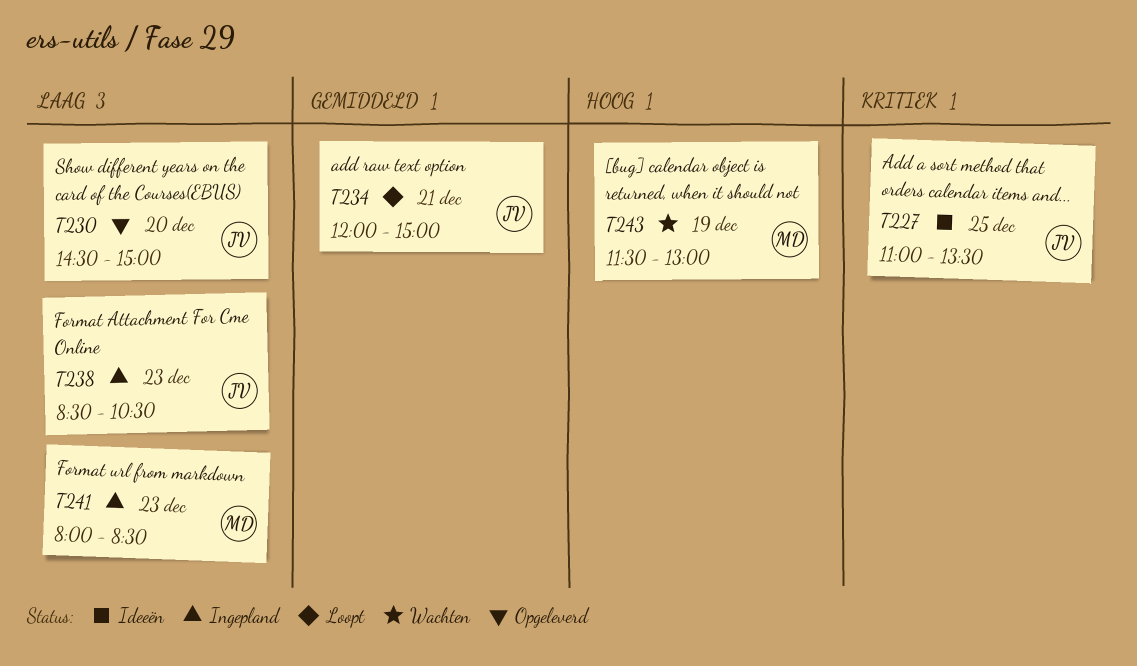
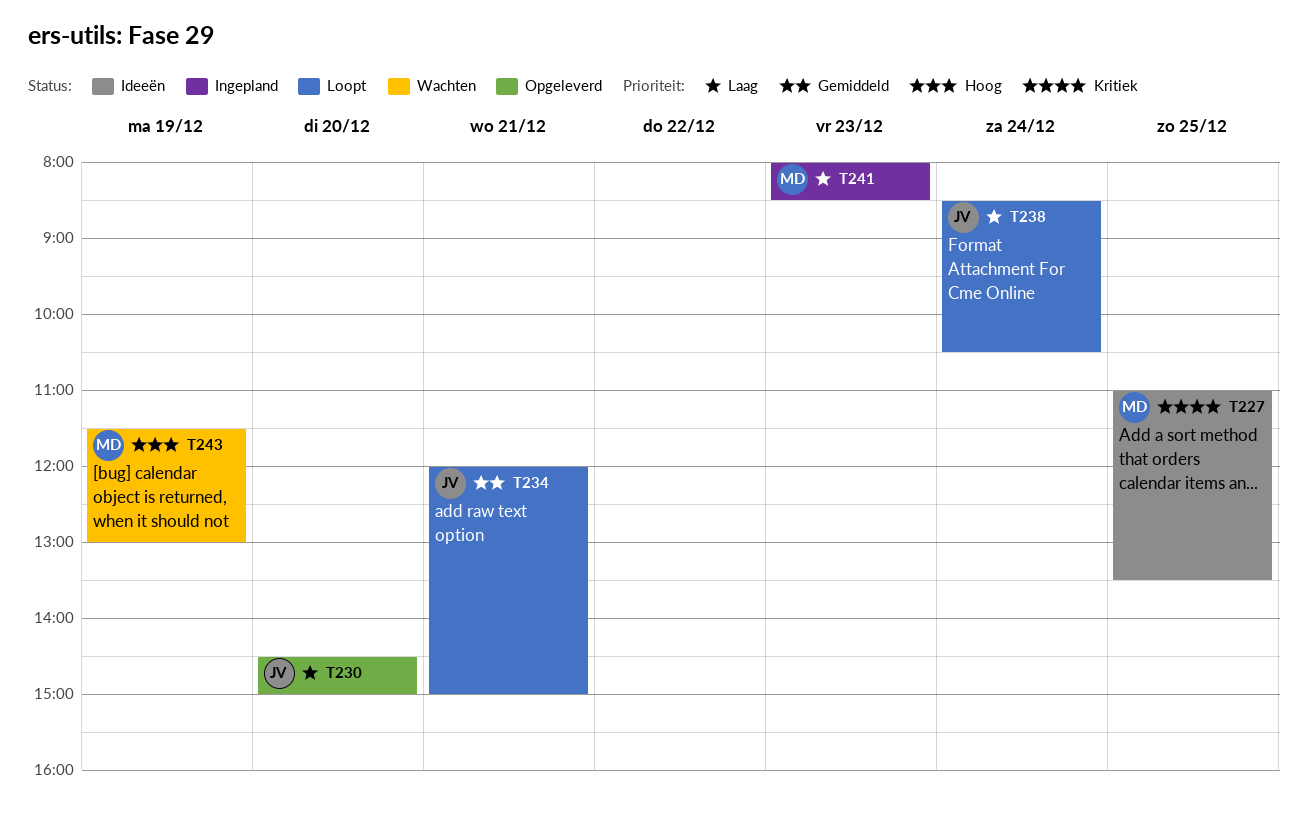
T227, owner: JV -> MD
T238, status: Ingepland -> Loopt
T238, day: Dec 23 -> Dec 24

